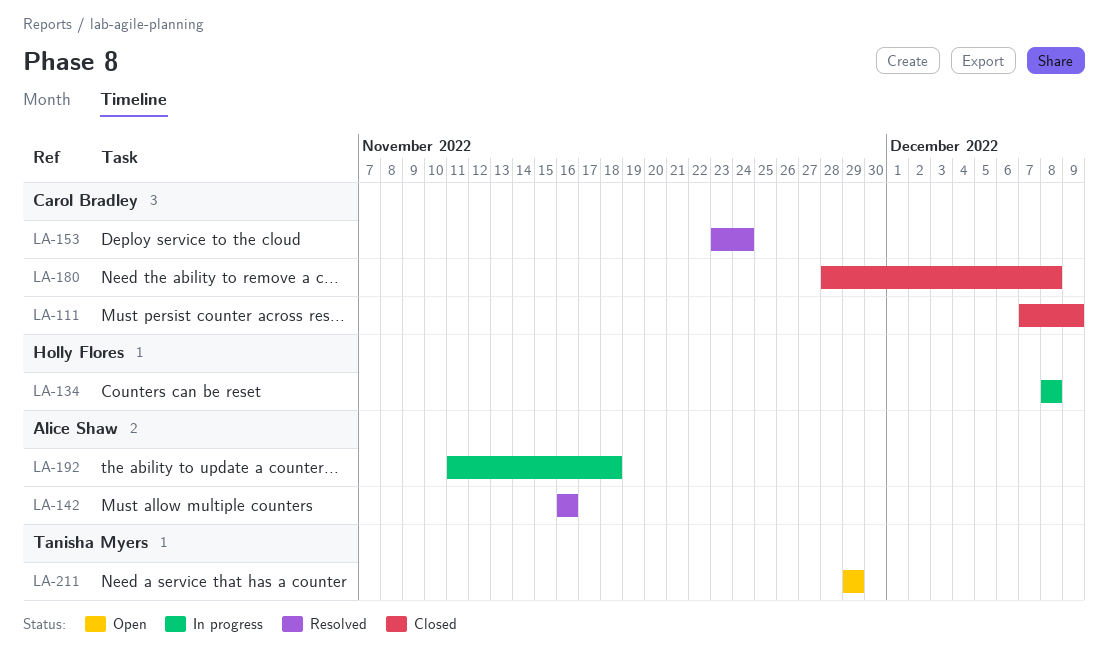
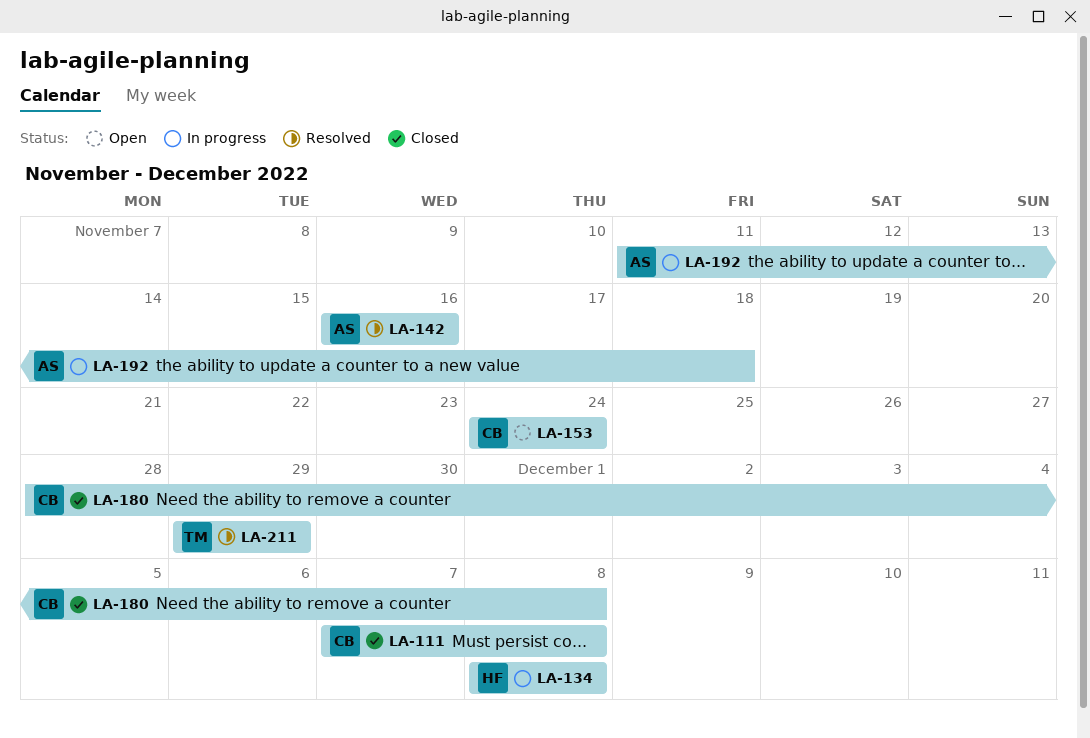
LA-111, due: Dec 9 -> Dec 8
LA-153, status: Resolved -> Open
LA-153, start: Nov 23 -> Nov 24
LA-211, status: Open -> Resolved

